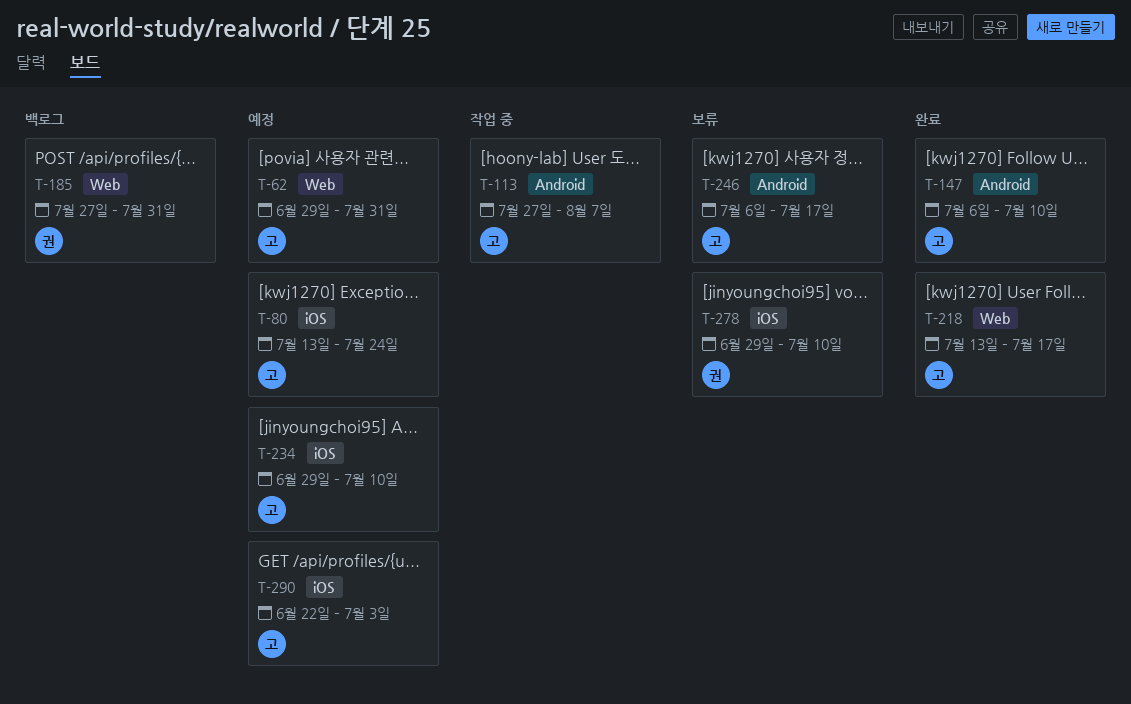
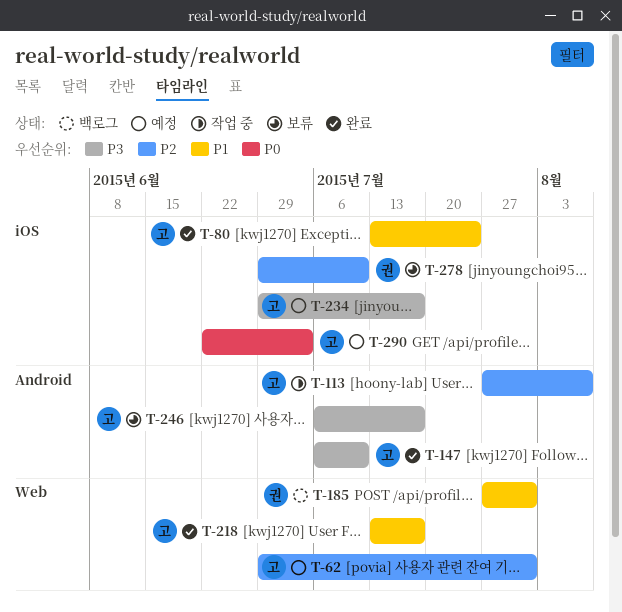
T-80, status: 예정 -> 완료
T-234, due: Jul 10 -> Jul 17

